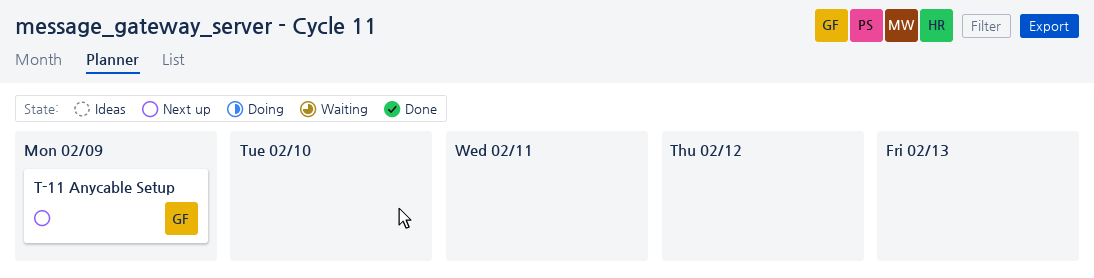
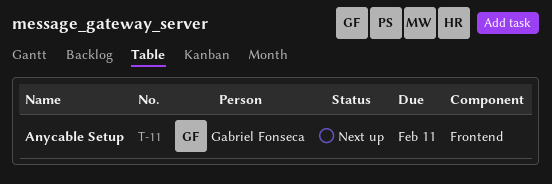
T-11, due: Feb 9 -> Feb 11

